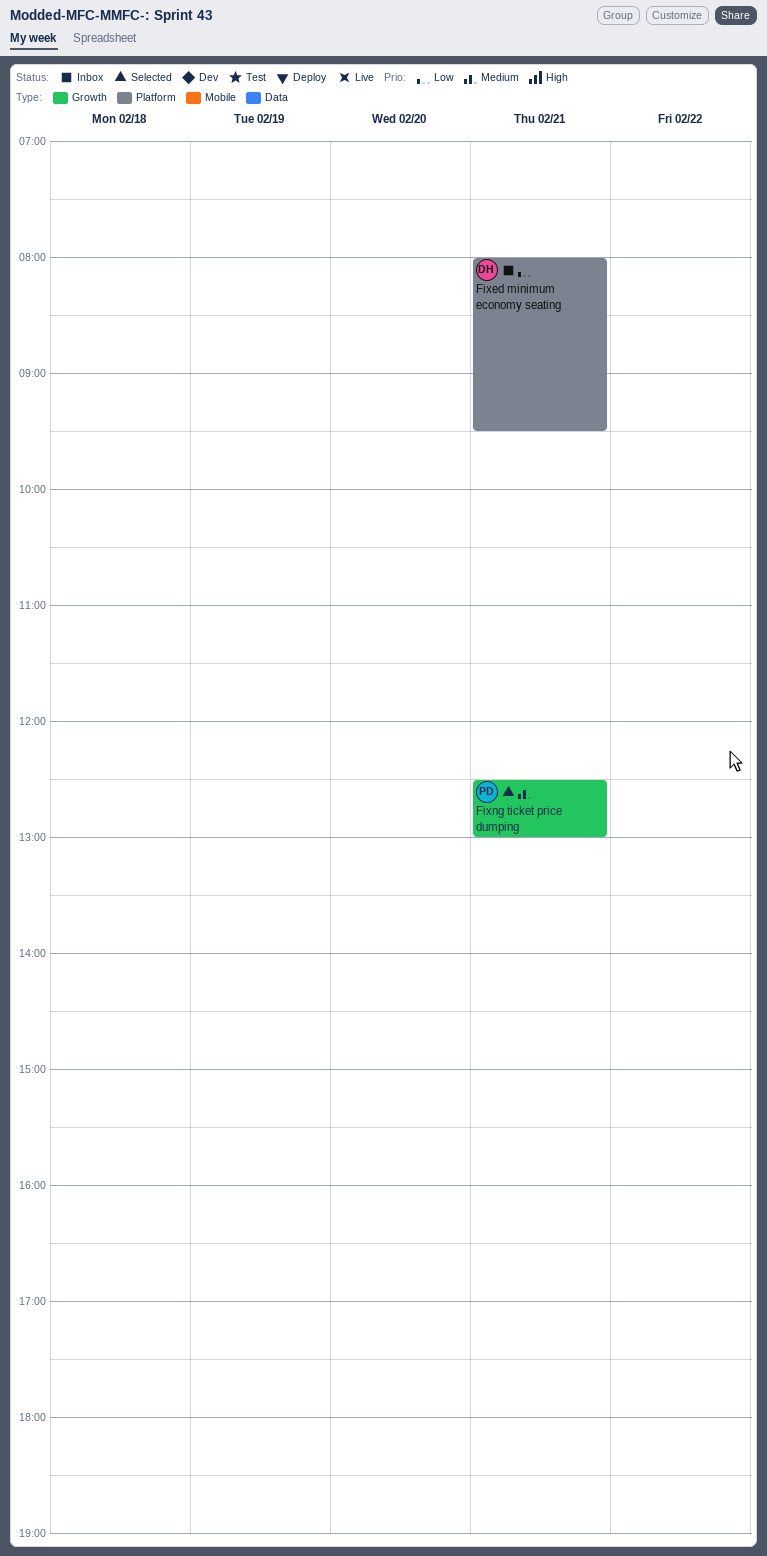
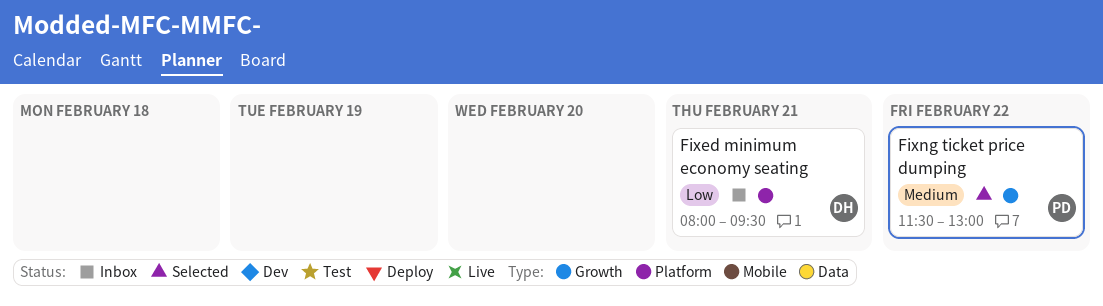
Fixng ticket price dumping, day: Feb 21 -> Feb 22
Fixng ticket price dumping, begins: 12:30 -> 11:30

